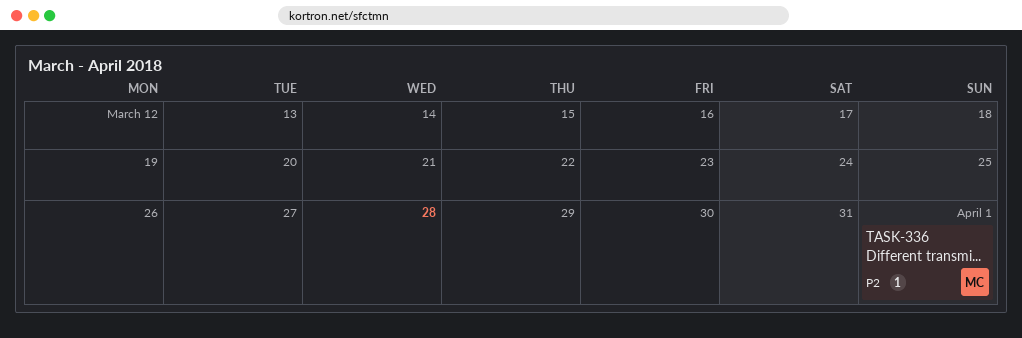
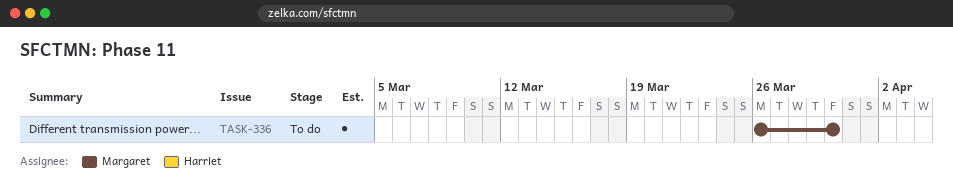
TASK-336, due: Apr 1 -> Mar 30

